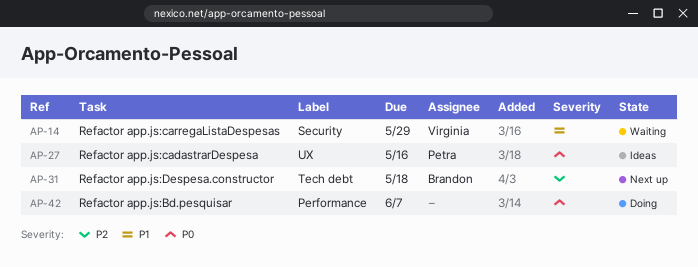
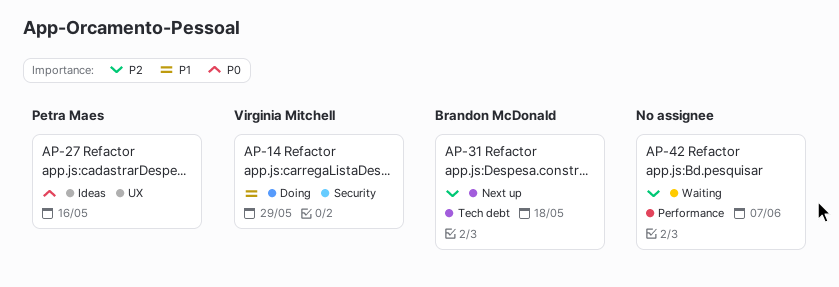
AP-14, status: Waiting -> Doing
AP-42, status: Doing -> Waiting
AP-42, priority: P0 -> P2

